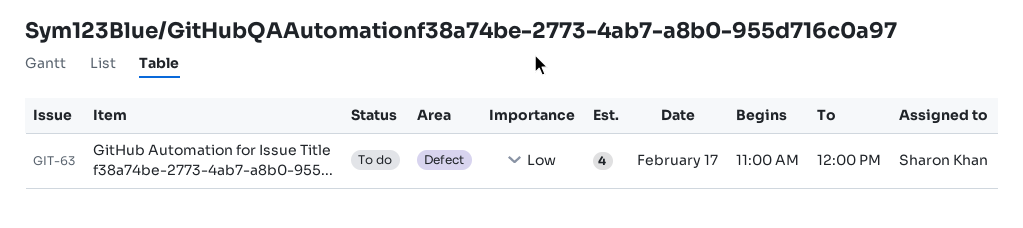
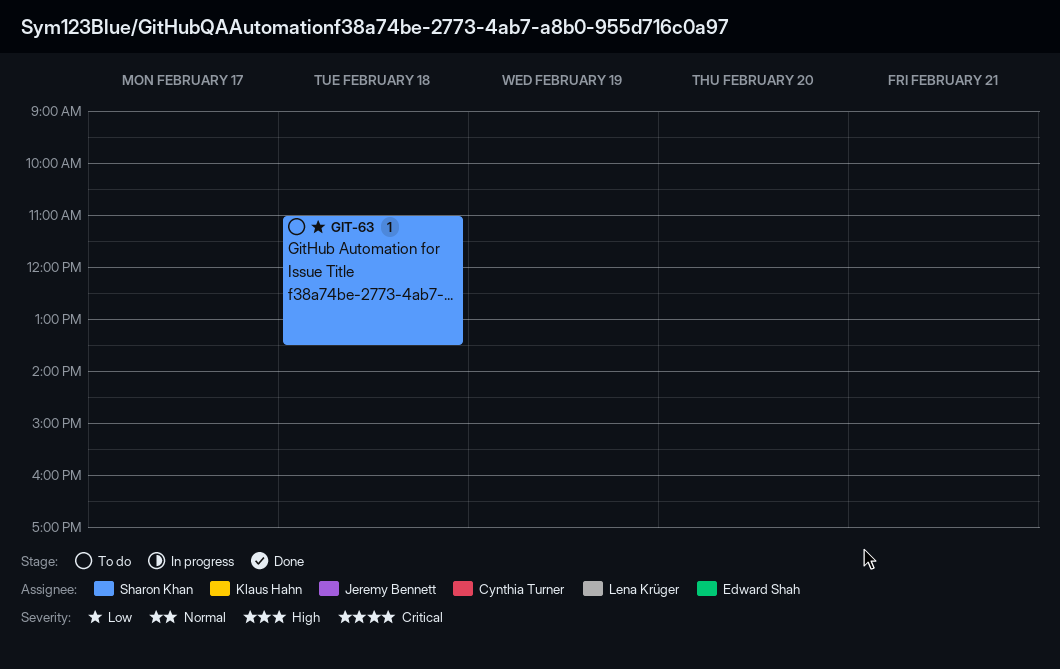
GIT-63, estimate: 4 -> 1
GIT-63, day: Feb 17 -> Feb 18
GIT-63, ends: 12:00 -> 13:30

